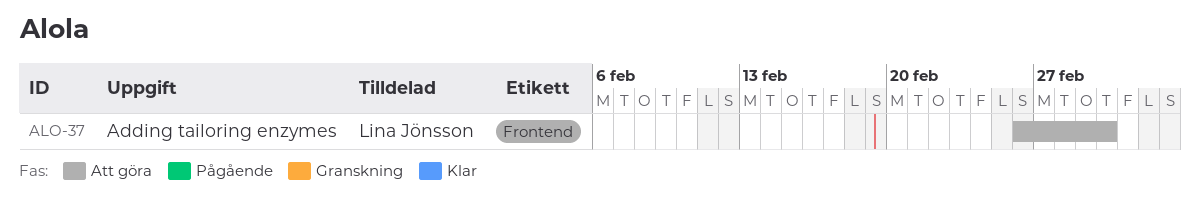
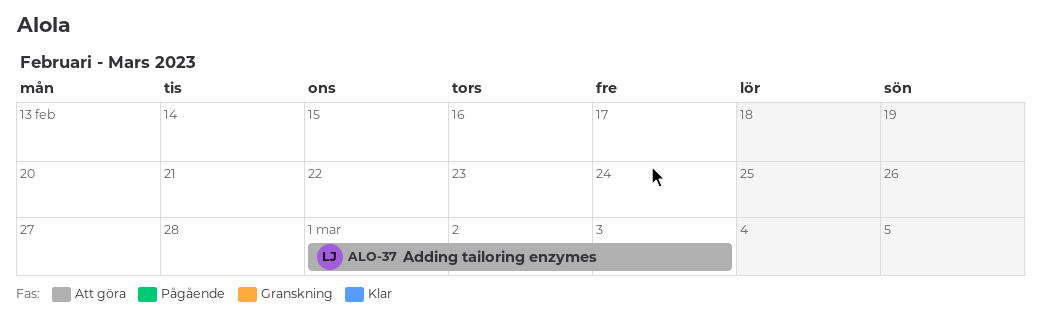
ALO-37, start: Feb 26 -> Mar 1
ALO-37, due: Mar 2 -> Mar 3

